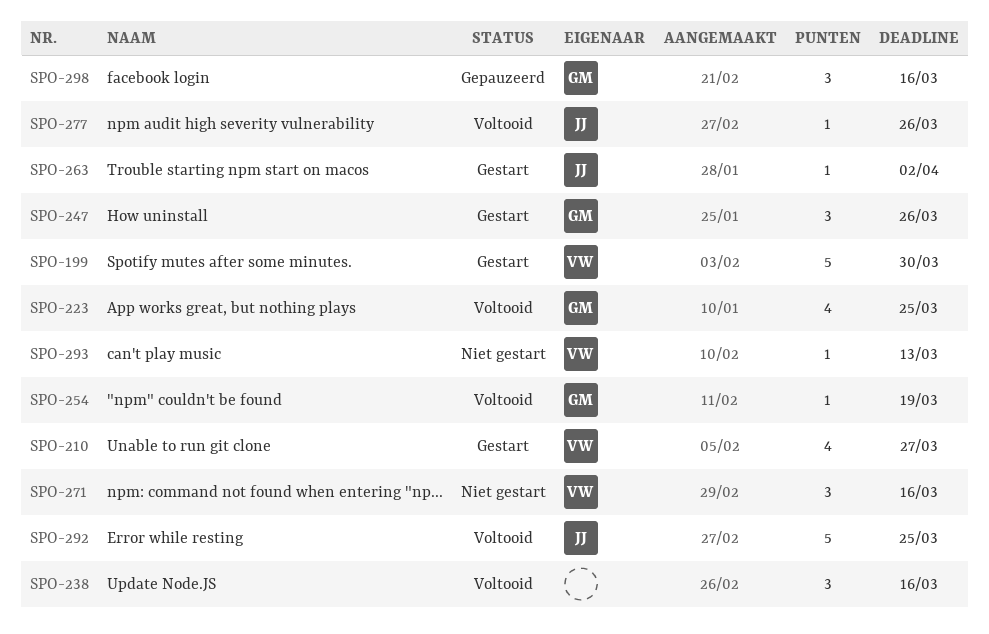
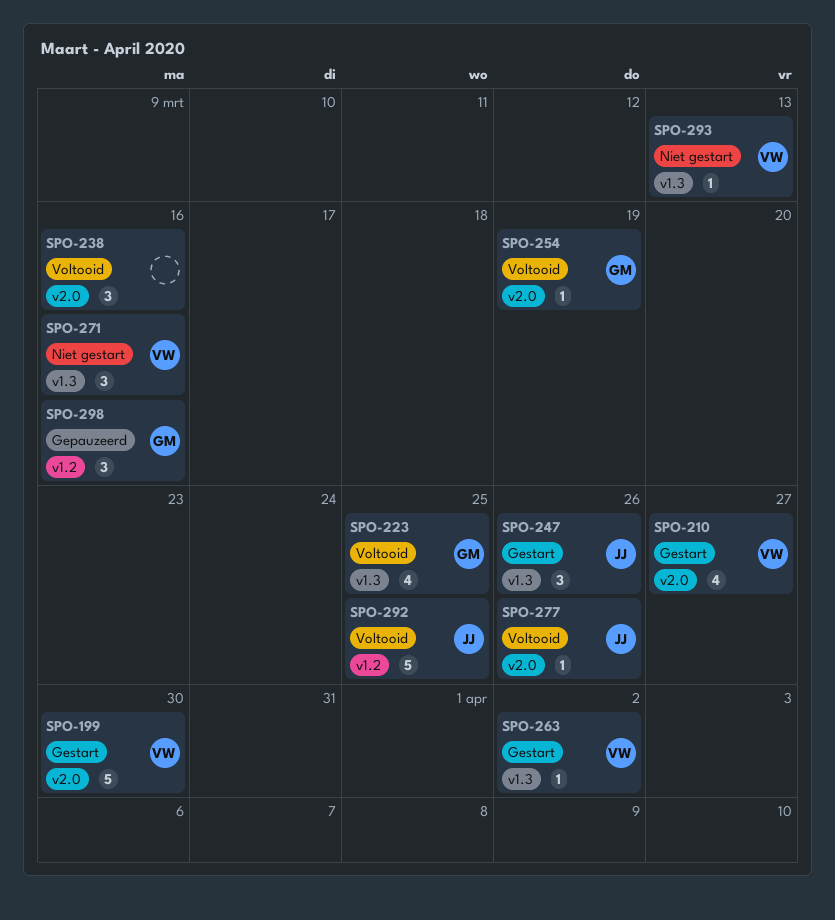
SPO-247, owner: GM -> JJ
SPO-263, owner: JJ -> VW

